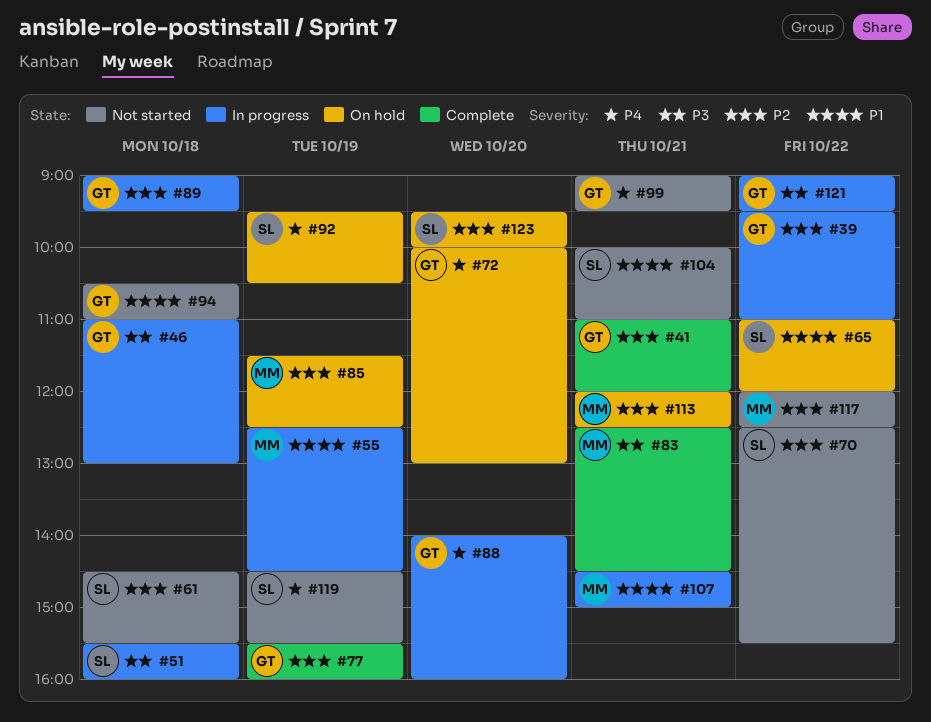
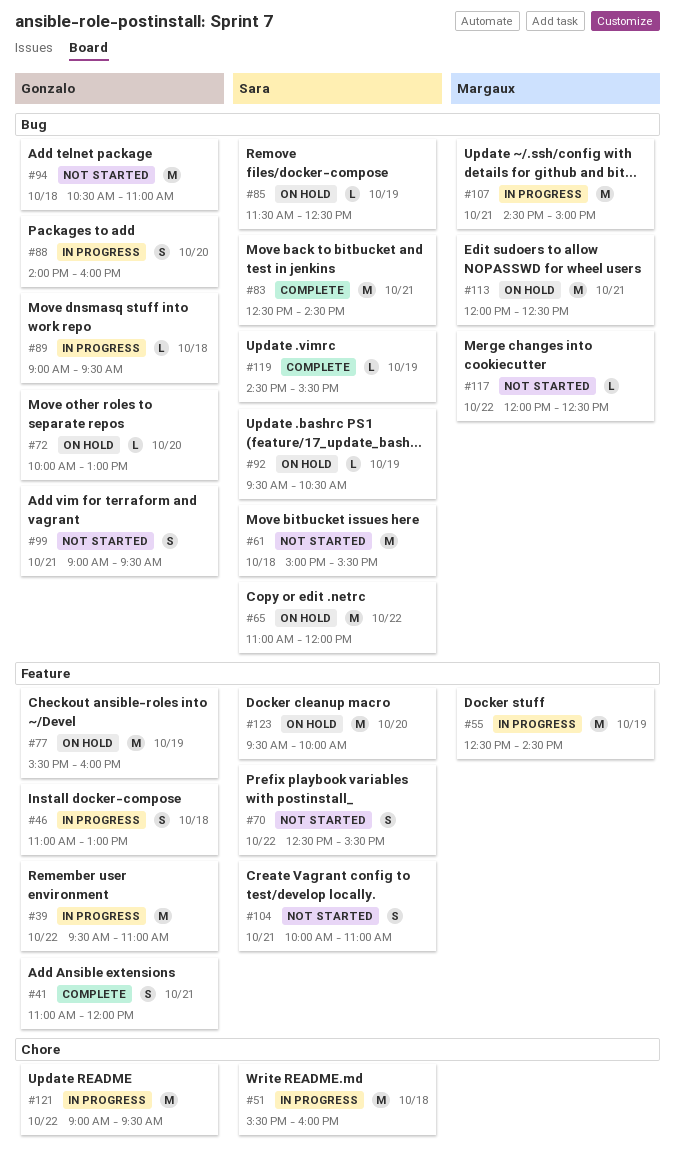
#61, begins: 14:30 -> 15:00
#77, status: Complete -> On hold
#83, owner: Margaux -> Sara
#85, owner: Margaux -> Sara
#119, status: Not started -> Complete

